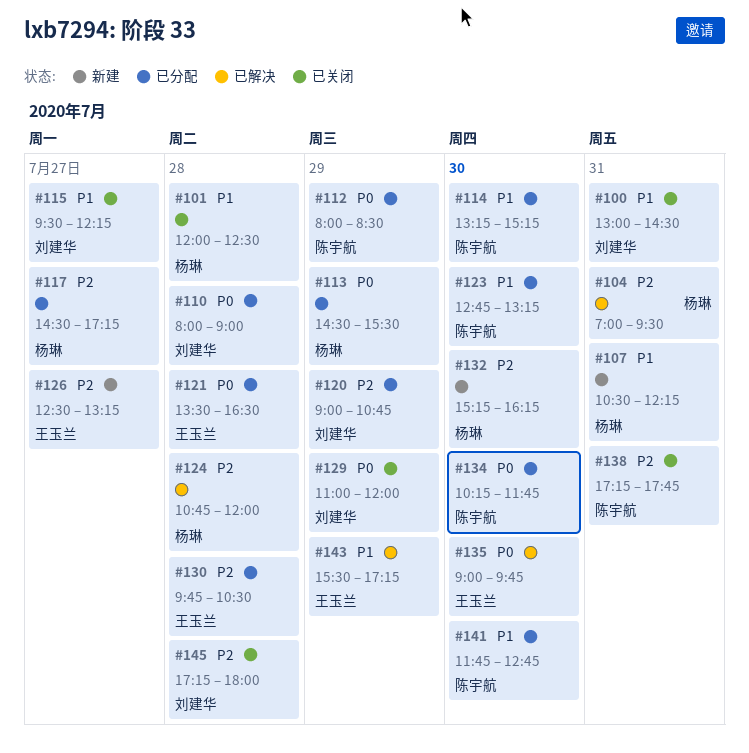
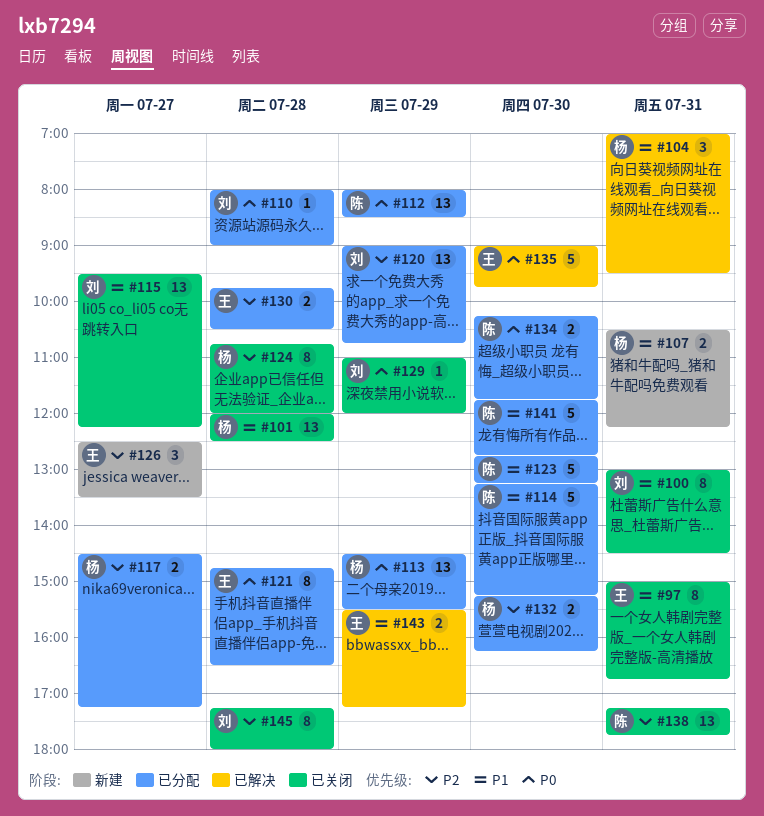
#97: none -> present
#104, priority: P2 -> P1
#121, begins: 13:30 -> 14:45
#124, status: 已解决 -> 已关闭
#126, ends: 13:15 -> 13:30
#132, status: 新建 -> 已分配

